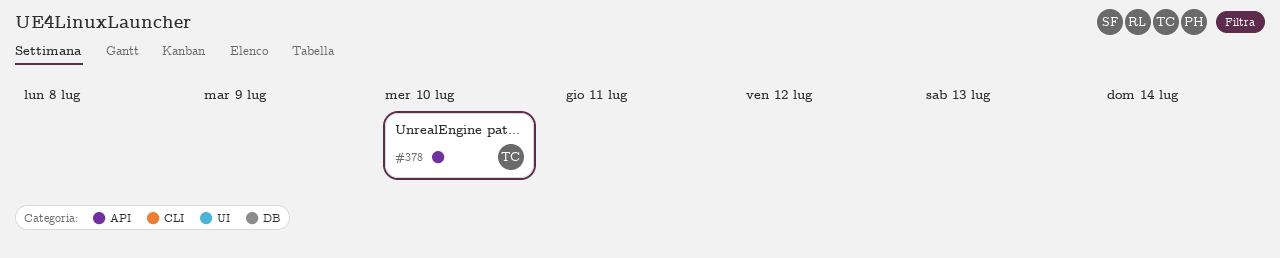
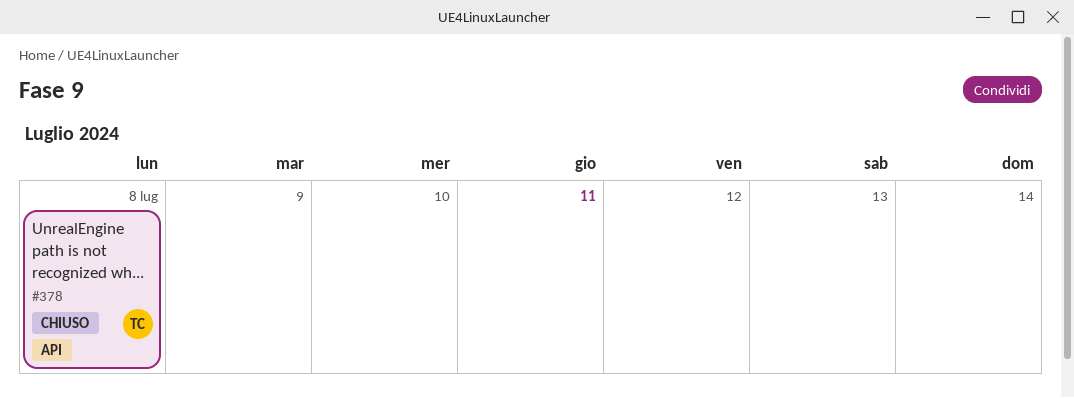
#378, due: Jul 10 -> Jul 8

